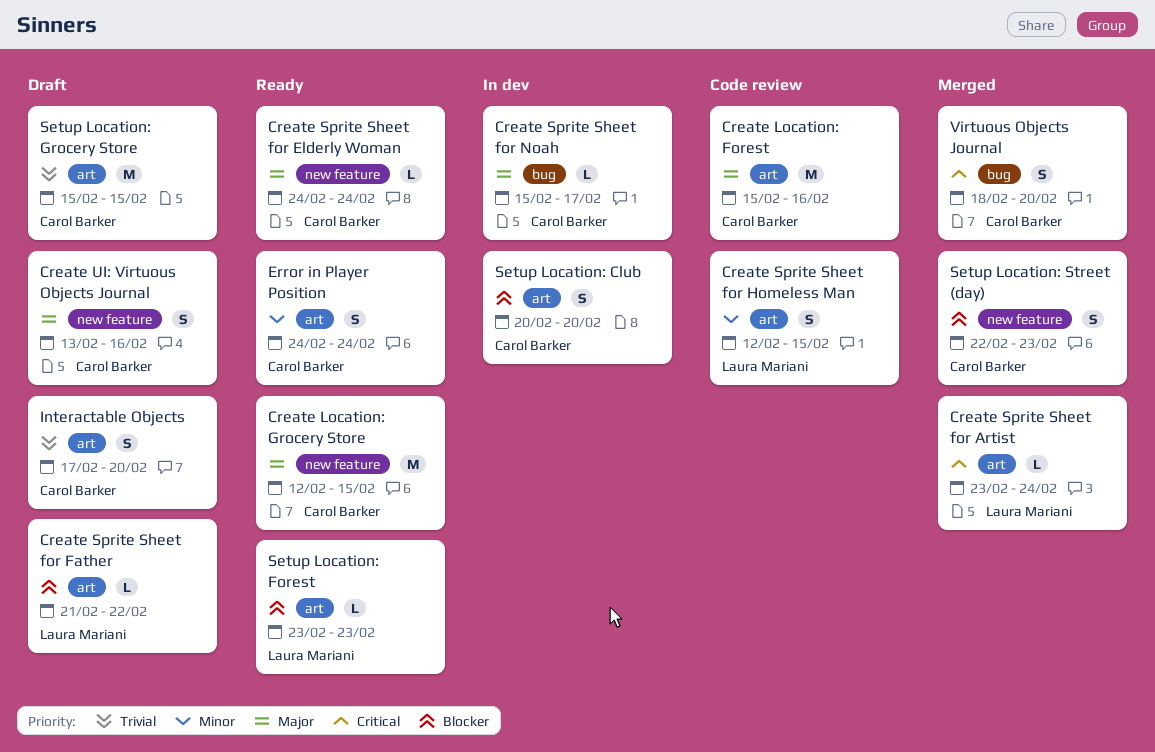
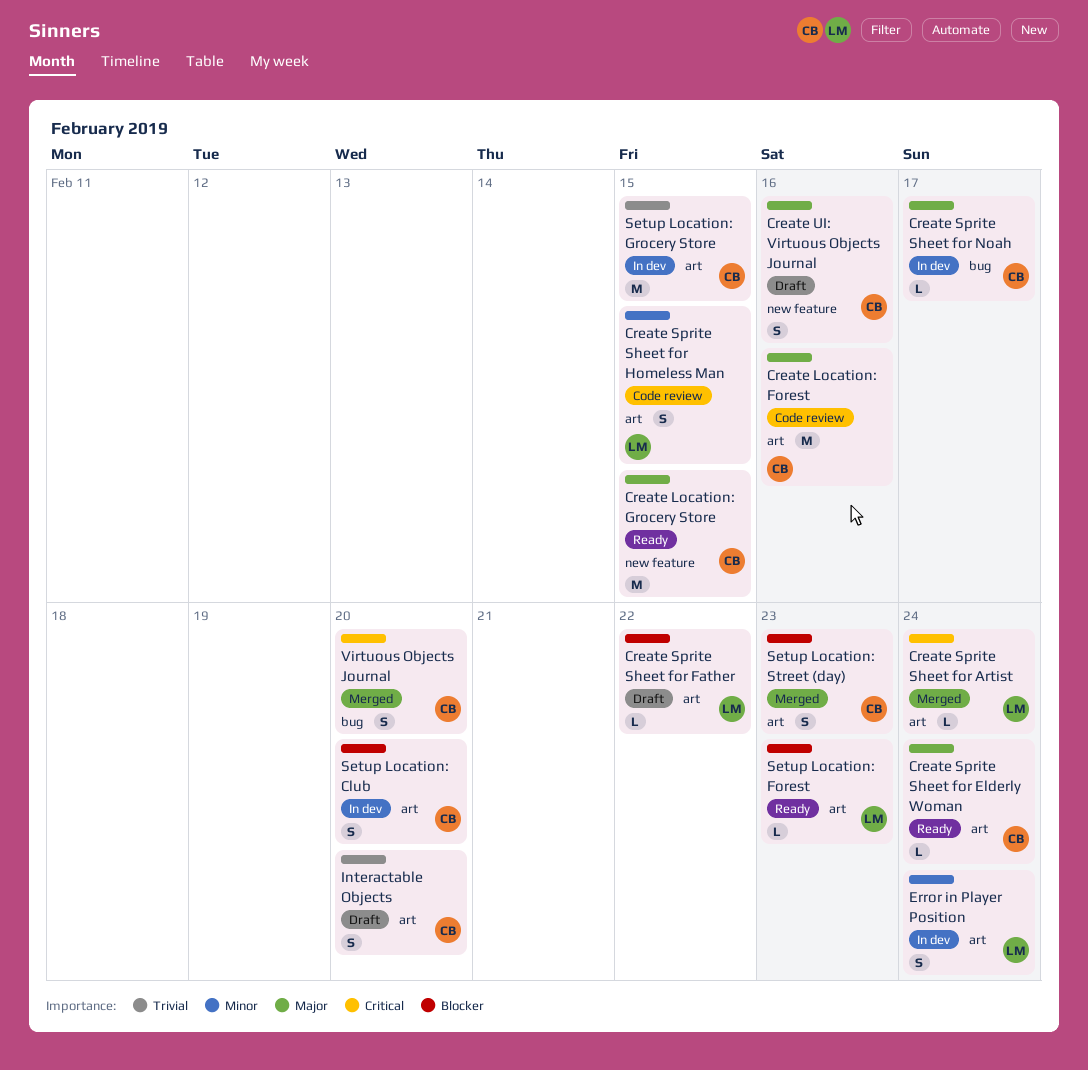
Create Sprite Sheet for Elderly Woman, label: new feature -> art
Error in Player Position, status: Ready -> In dev
Error in Player Position, owner: Carol Barker -> Laura Mariani
Setup Location: Grocery Store, status: Draft -> In dev
Setup Location: Street (day), label: new feature -> art

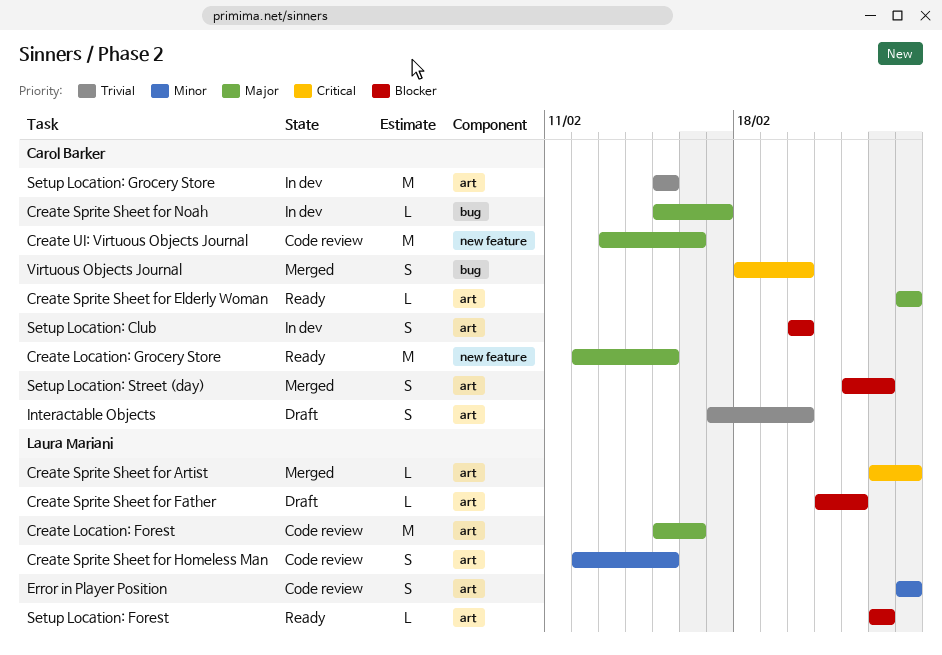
Create Location: Forest, owner: Carol Barker -> Laura Mariani
Create UI: Virtuous Objects Journal, status: Draft -> Code review
Create UI: Virtuous Objects Journal, estimate: S -> M
Error in Player Position, status: In dev -> Code review

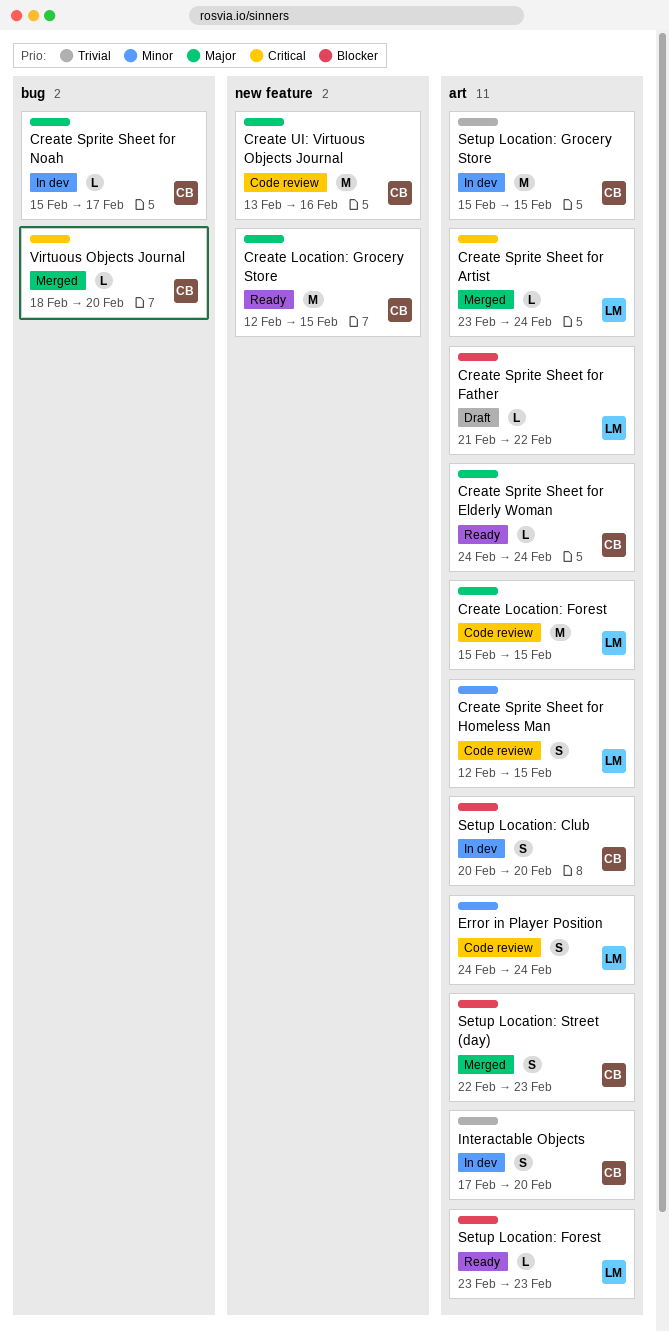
Create Location: Forest, due: Feb 16 -> Feb 15
Interactable Objects, status: Draft -> In dev
Virtuous Objects Journal, estimate: S -> L

